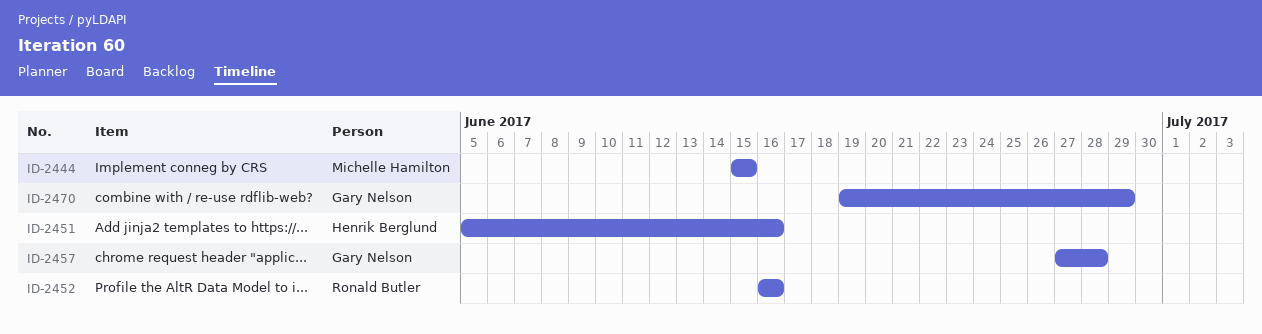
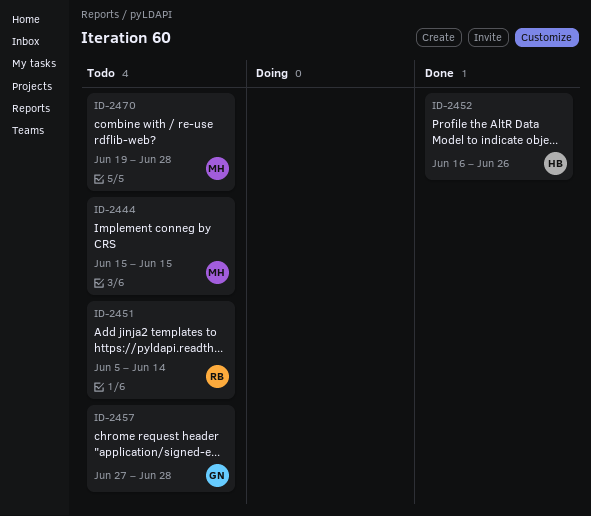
ID-2451, owner: Henrik Berglund -> Ronald Butler
ID-2451, due: Jun 16 -> Jun 14
ID-2452, owner: Ronald Butler -> Henrik Berglund
ID-2452, due: Jun 16 -> Jun 26
ID-2470, owner: Gary Nelson -> Michelle Hamilton
ID-2470, due: Jun 29 -> Jun 28

